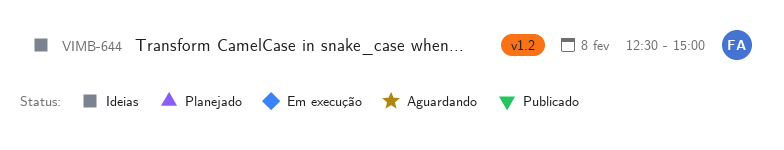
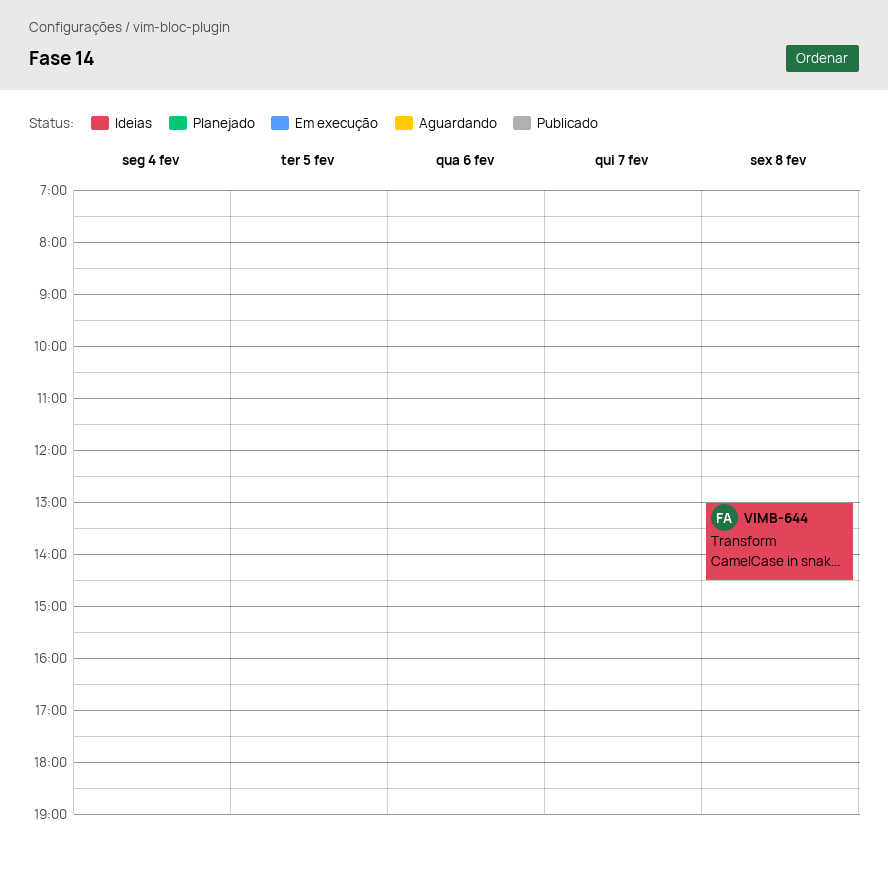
VIMB-644, begins: 12:30 -> 13:00
VIMB-644, ends: 15:00 -> 14:30

